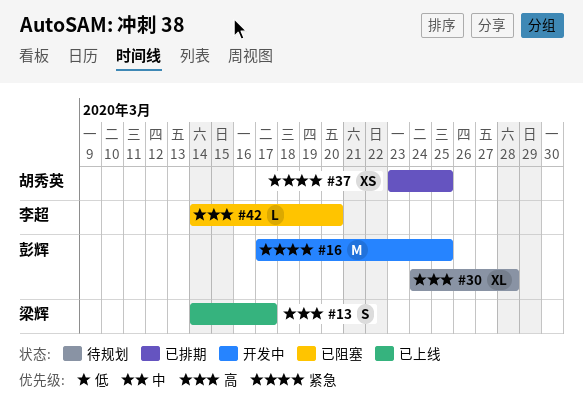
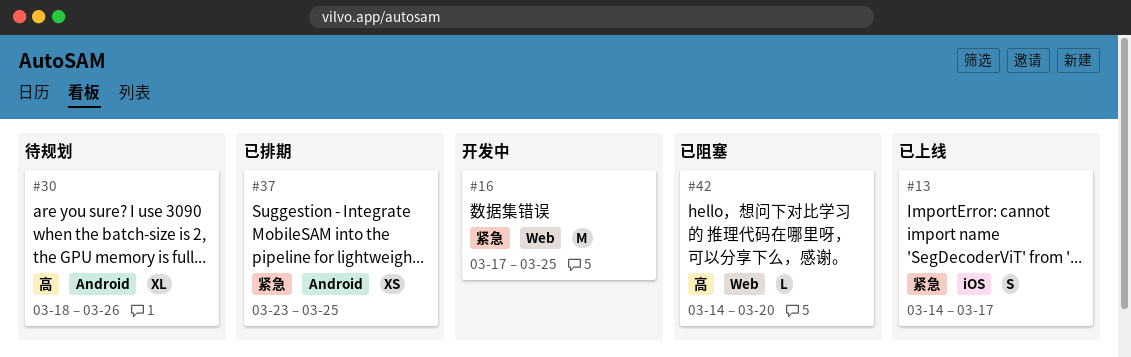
#13, priority: 高 -> 紧急
#30, start: Mar 24 -> Mar 18
#30, due: Mar 28 -> Mar 26

